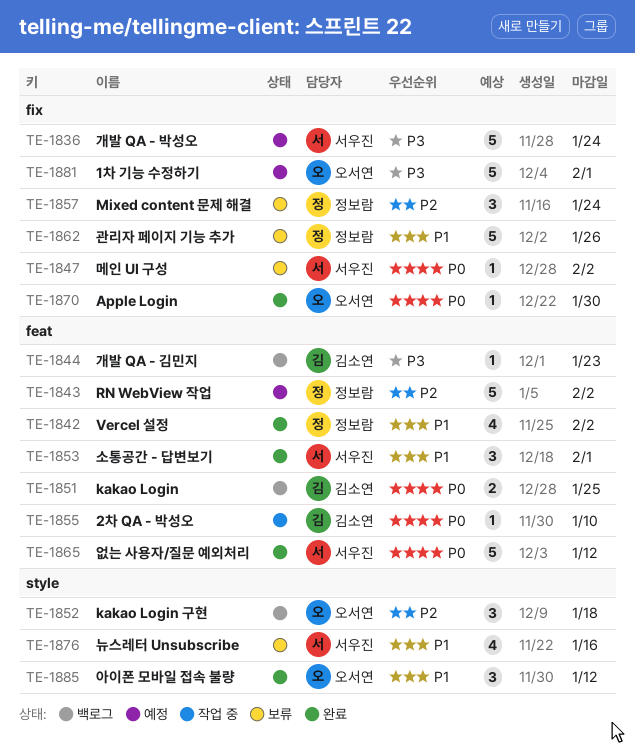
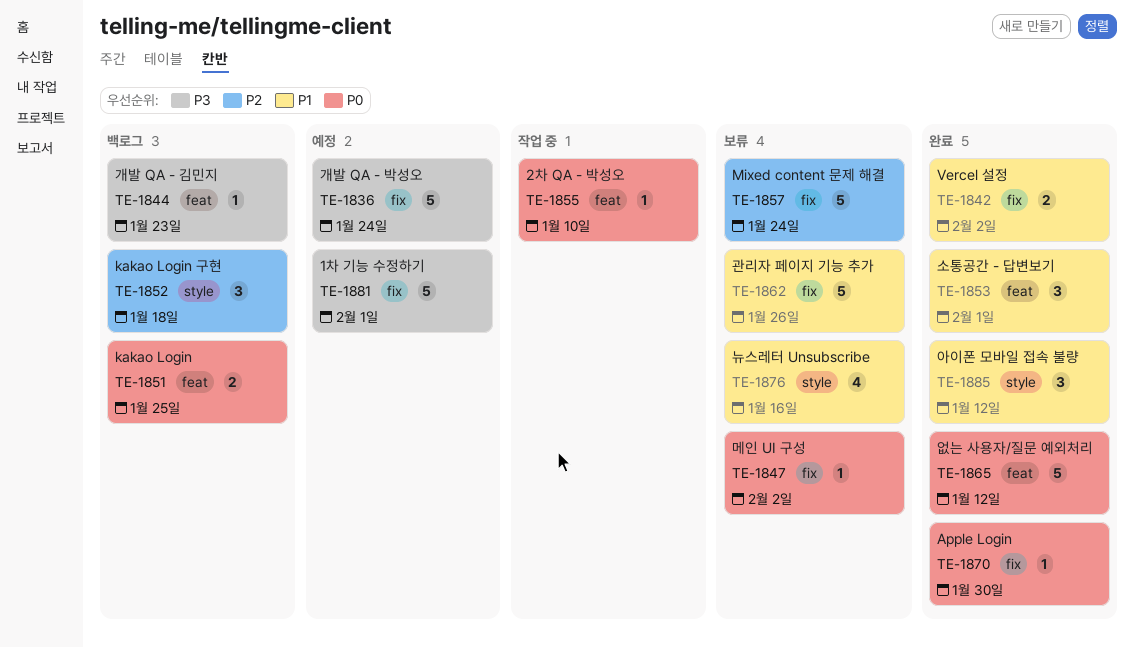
TE-1842, label: feat -> fix
TE-1842, estimate: 4 -> 2
TE-1843: present -> none
TE-1857, estimate: 3 -> 5

